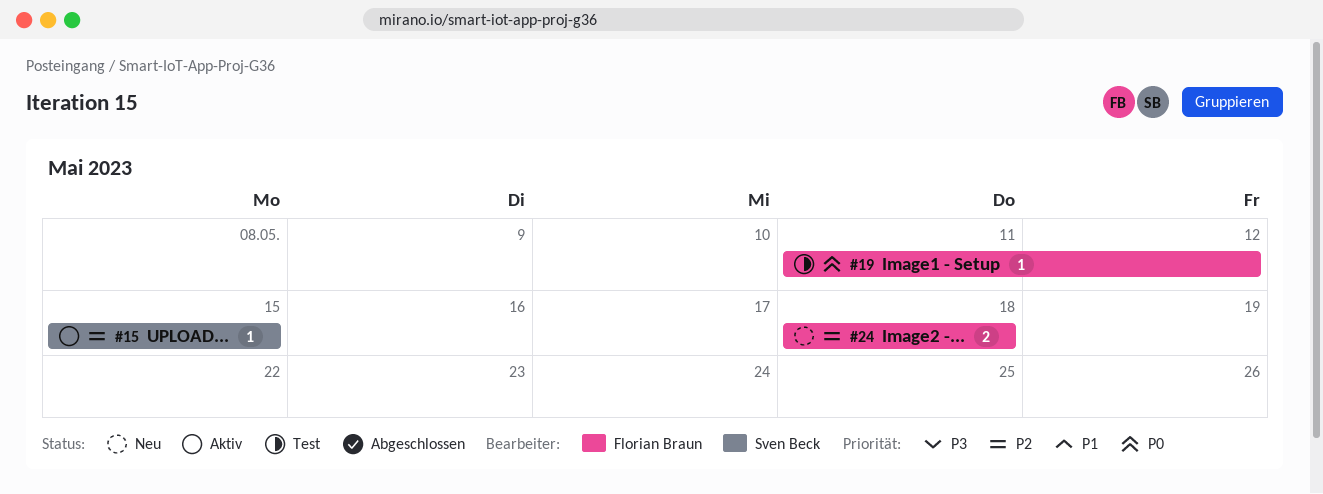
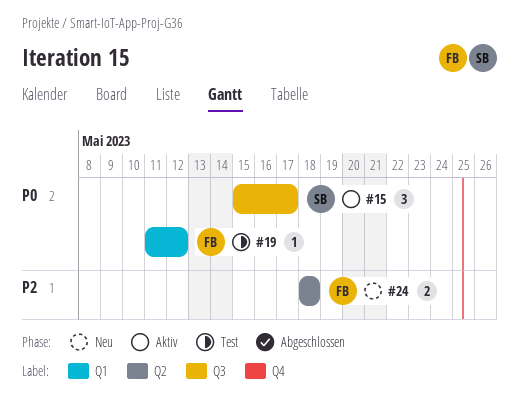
#15, priority: P2 -> P0
#15, estimate: 1 -> 3
#15, due: May 15 -> May 17

